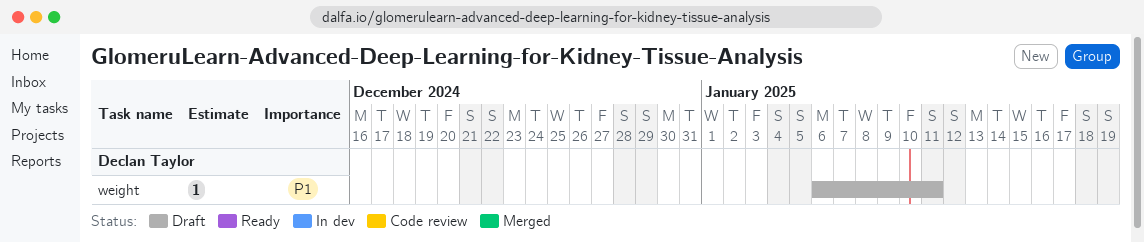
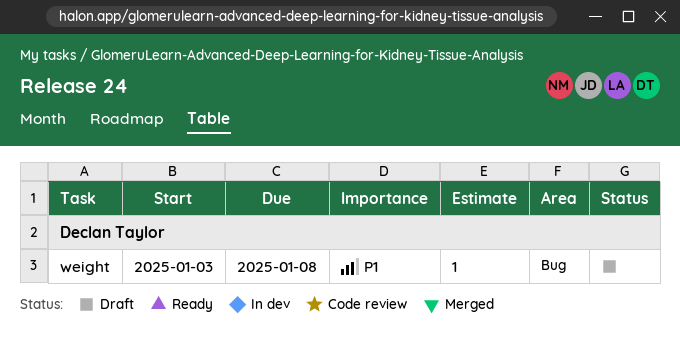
weight, start: Jan 6 -> Jan 3
weight, due: Jan 11 -> Jan 8

